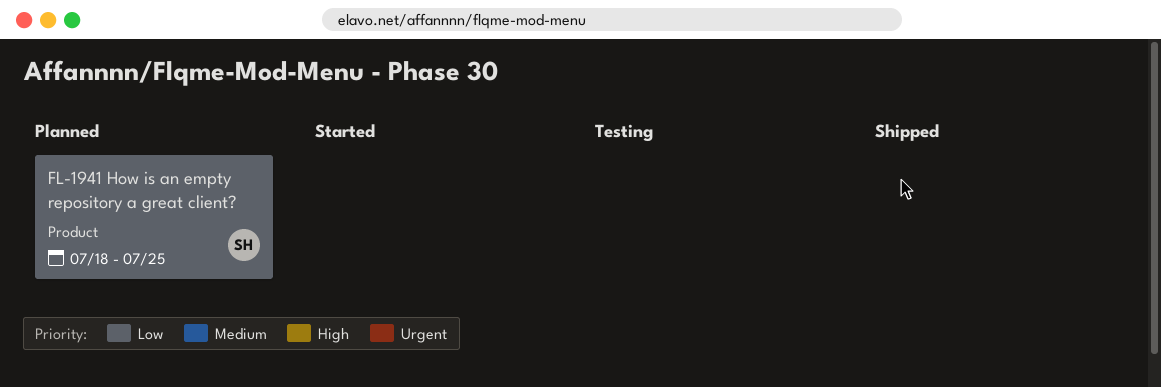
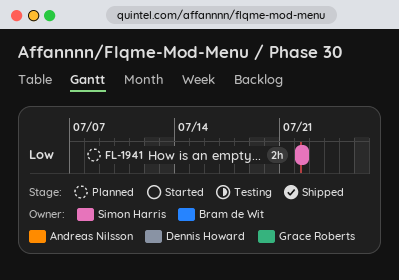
FL-1941, start: Jul 18 -> Jul 22
FL-1941, due: Jul 25 -> Jul 22

